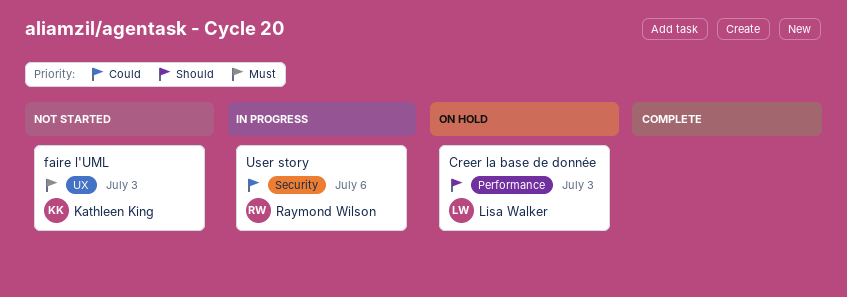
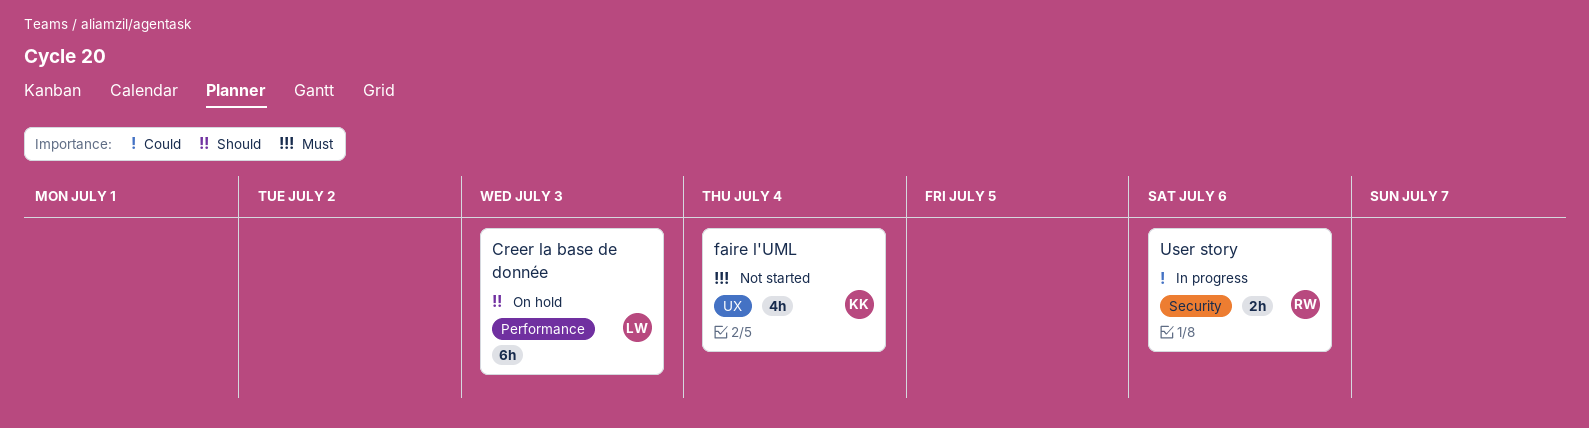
faire l'UML, due: Jul 3 -> Jul 4

